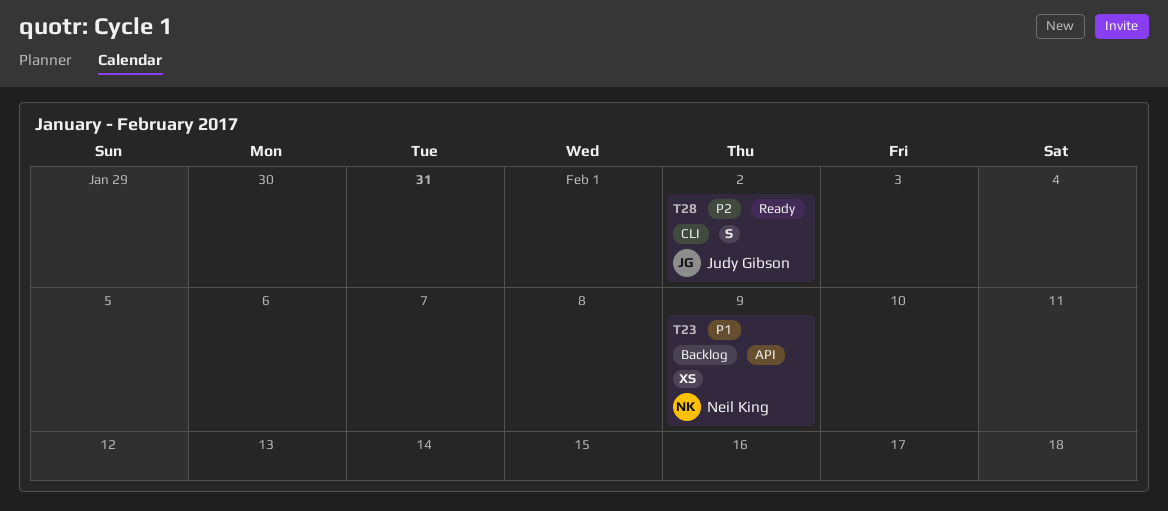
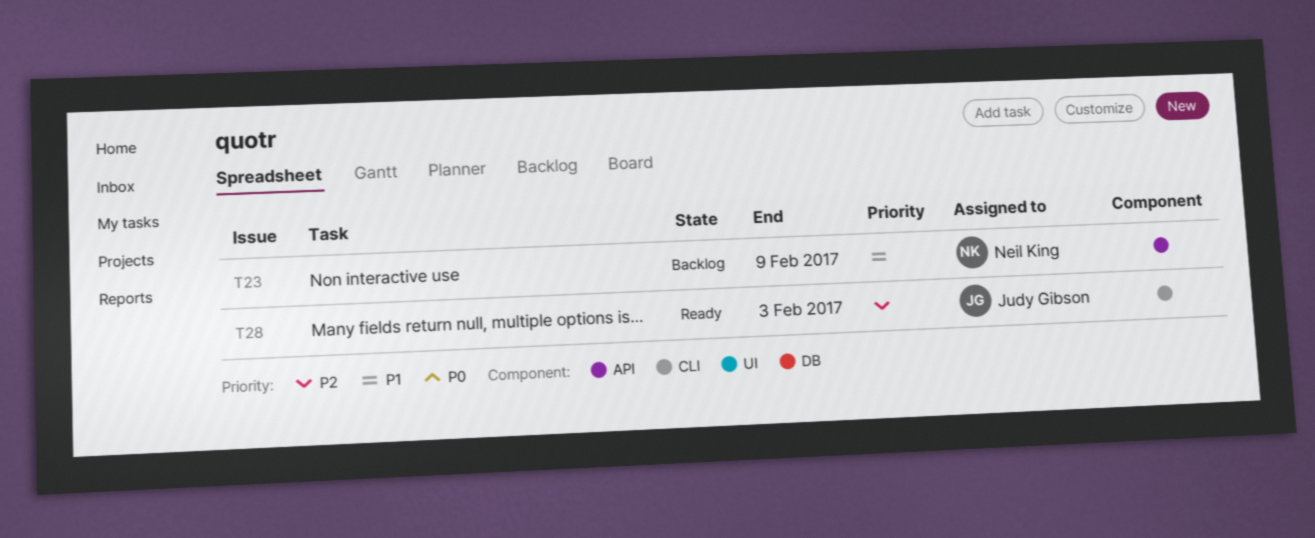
T28, due: Feb 2 -> Feb 3

